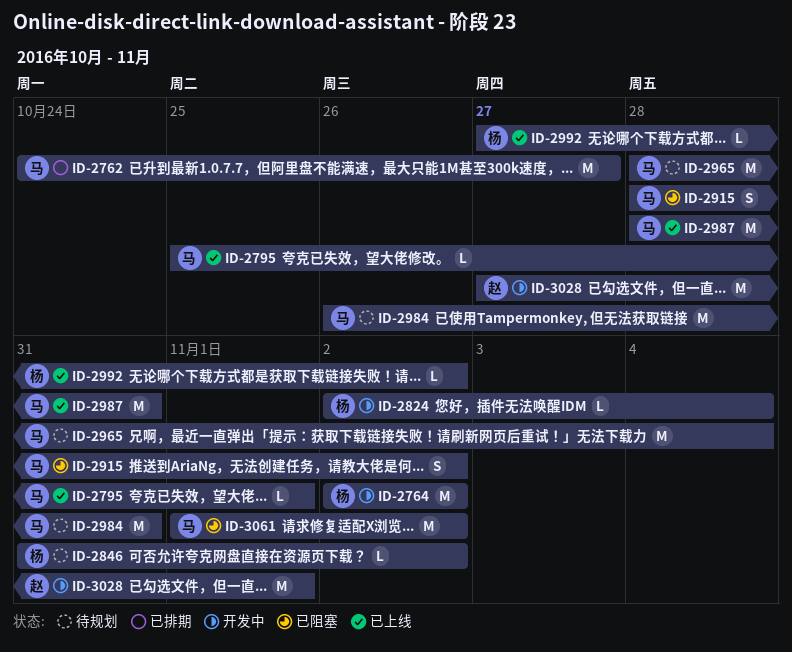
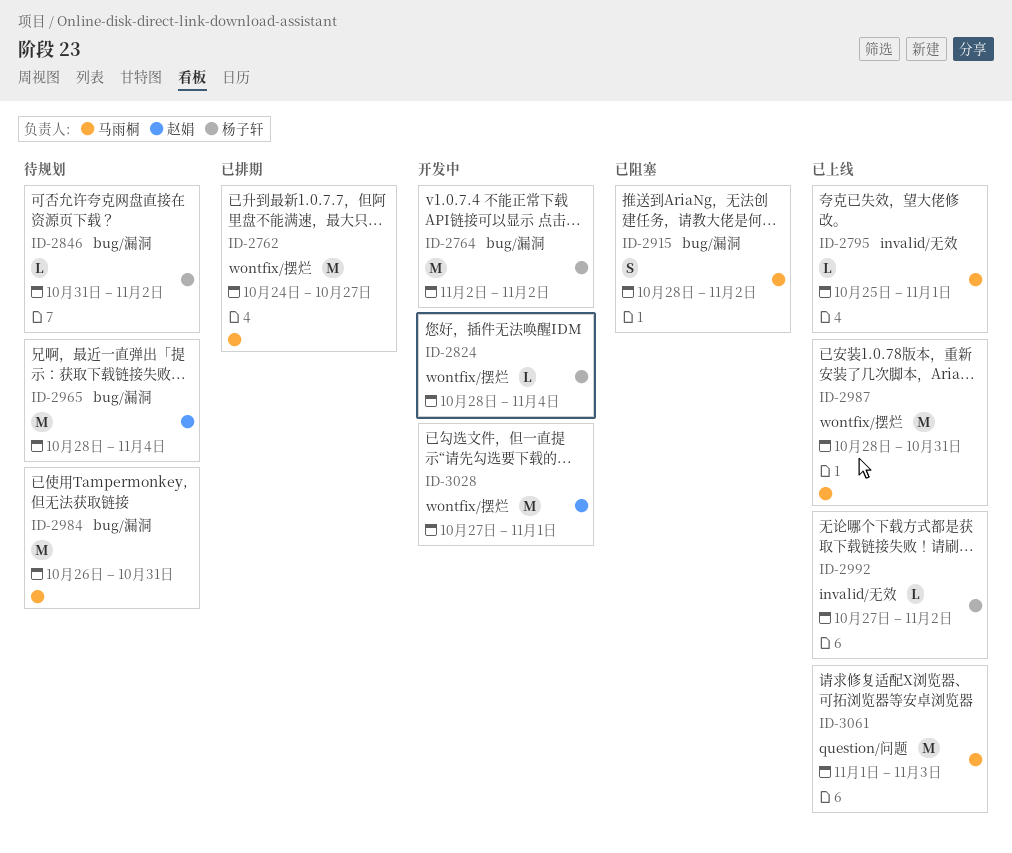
ID-2824, start: Nov 2 -> Oct 28
ID-2965, owner: 马雨桐 -> 赵娟
ID-3061, status: 已阻塞 -> 已上线
ID-3061, due: Nov 2 -> Nov 3

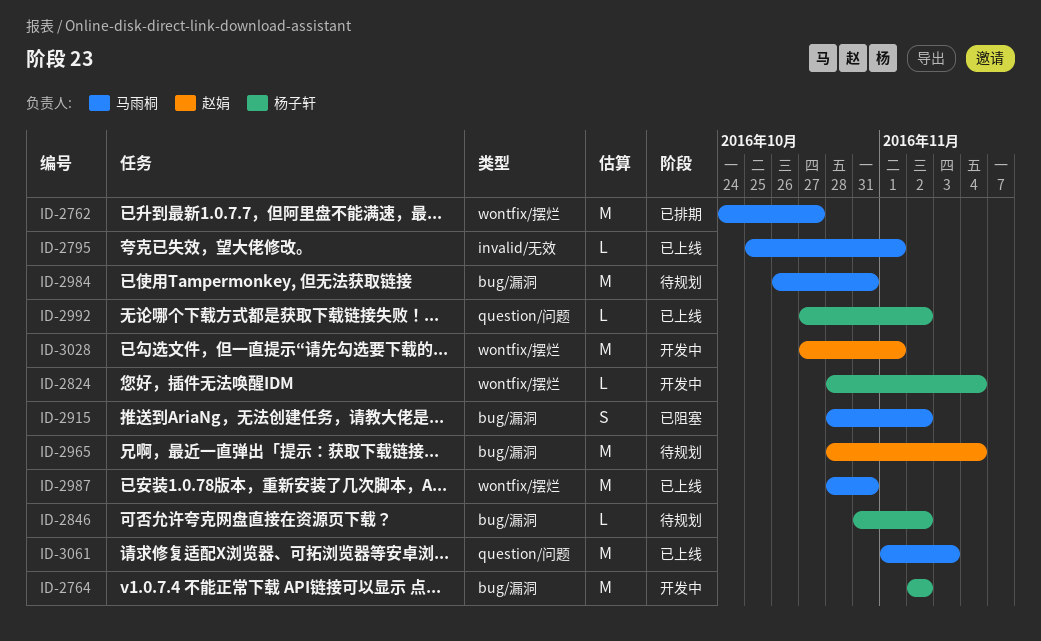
ID-2992, label: invalid/无效 -> question/问题

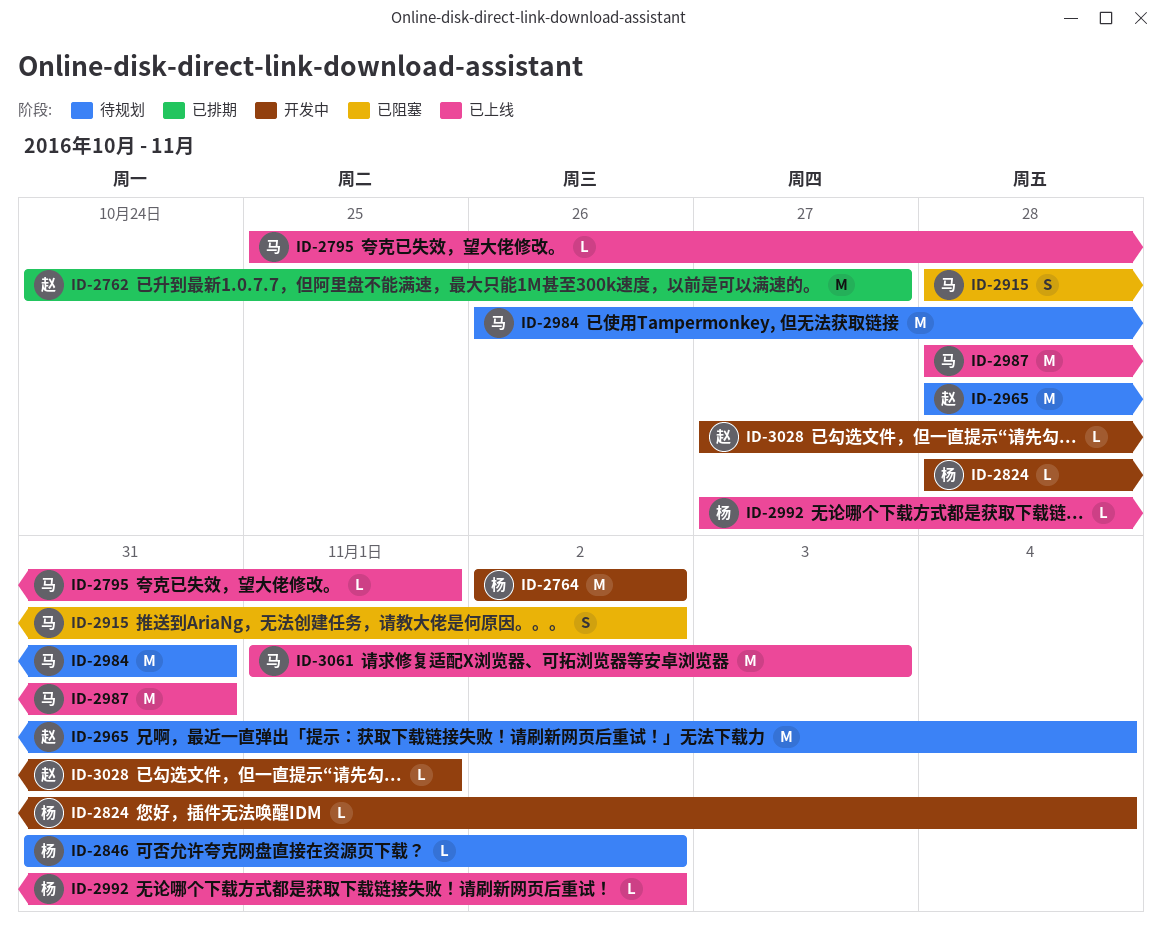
ID-2762, owner: 马雨桐 -> 赵娟
ID-3028, estimate: M -> L

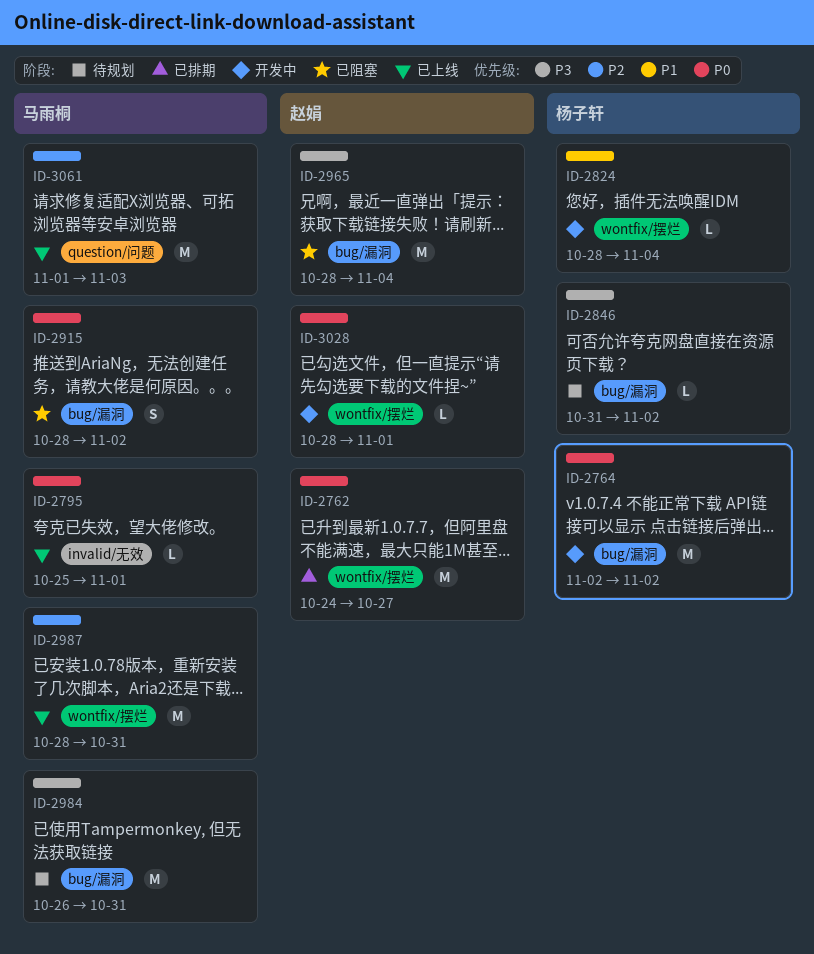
ID-2965, status: 待规划 -> 已阻塞
ID-2992: present -> none
ID-3028, start: Oct 27 -> Oct 28

